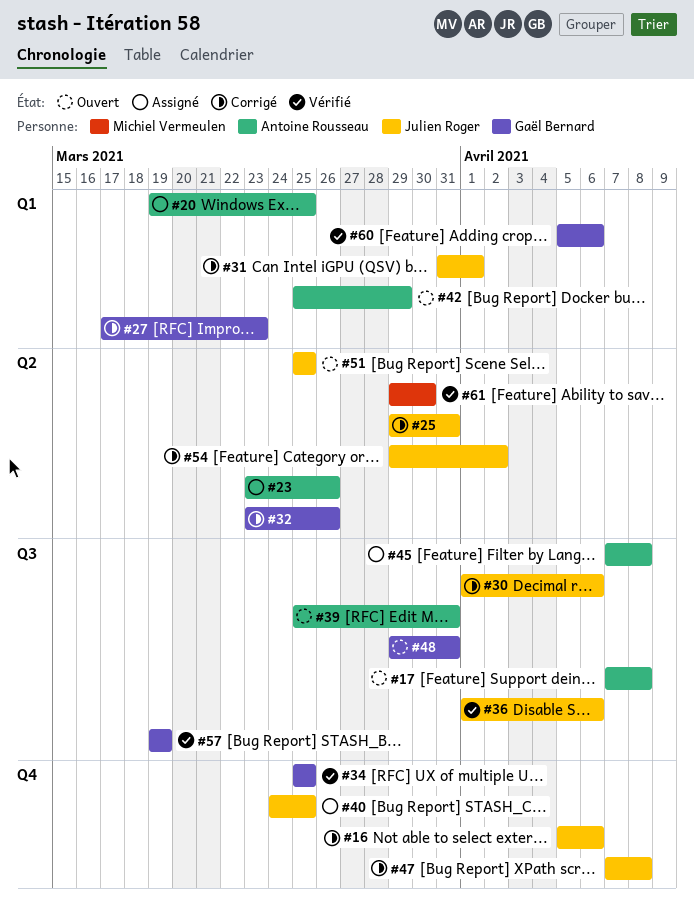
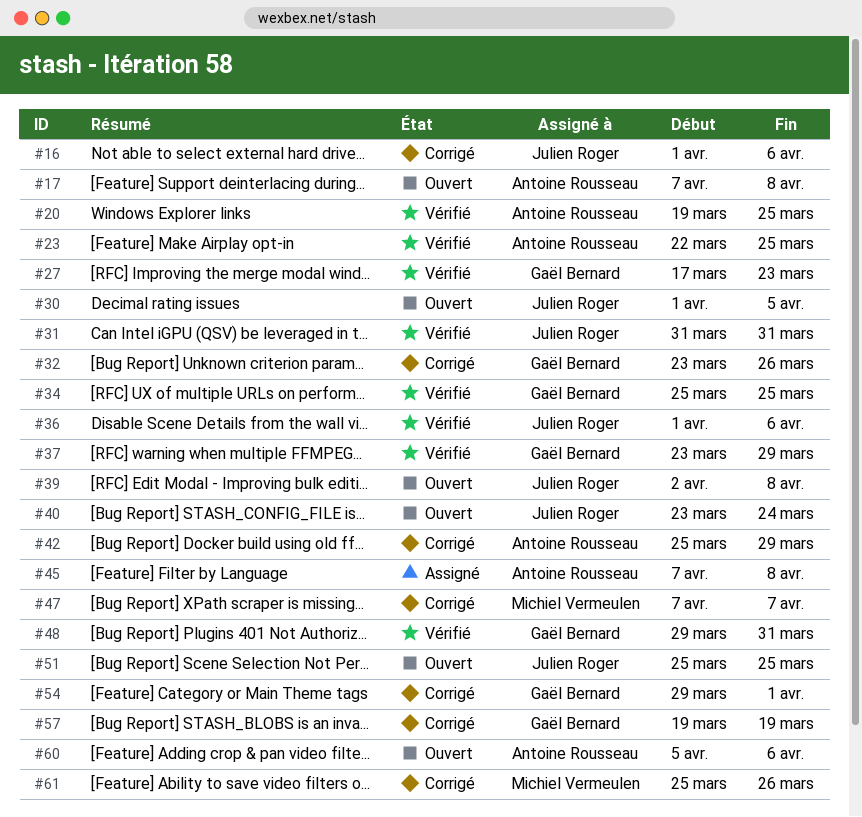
#16, start: Apr 5 -> Apr 1
#20, status: Assigné -> Vérifié
#23, status: Assigné -> Vérifié
#23, start: Mar 23 -> Mar 22
#23, due: Mar 26 -> Mar 25
#25: present -> none
#27, status: Corrigé -> Vérifié
#30, status: Corrigé -> Ouvert
#30, due: Apr 6 -> Apr 5
#31, status: Corrigé -> Vérifié
#31, due: Apr 1 -> Mar 31
#37: none -> present
#39, owner: Antoine Rousseau -> Julien Roger
#39, start: Mar 25 -> Apr 2
#39, due: Mar 31 -> Apr 8
#40, status: Assigné -> Ouvert
#40, start: Mar 24 -> Mar 23
#40, due: Mar 25 -> Mar 24
#42, status: Ouvert -> Corrigé
#47, owner: Julien Roger -> Michiel Vermeulen
#47, due: Apr 8 -> Apr 7
#48, status: Ouvert -> Vérifié
#54, owner: Julien Roger -> Gaël Bernard
#54, due: Apr 2 -> Apr 1
#57, status: Vérifié -> Corrigé
#60, status: Vérifié -> Ouvert
#60, owner: Gaël Bernard -> Antoine Rousseau
#61, status: Vérifié -> Corrigé
#61, start: Mar 29 -> Mar 25
#61, due: Mar 30 -> Mar 26

